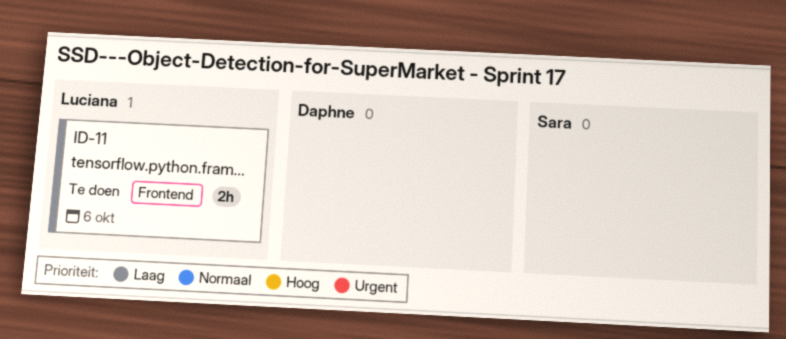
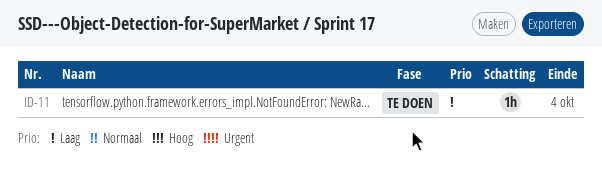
ID-11, estimate: 2h -> 1h
ID-11, due: Oct 6 -> Oct 4

